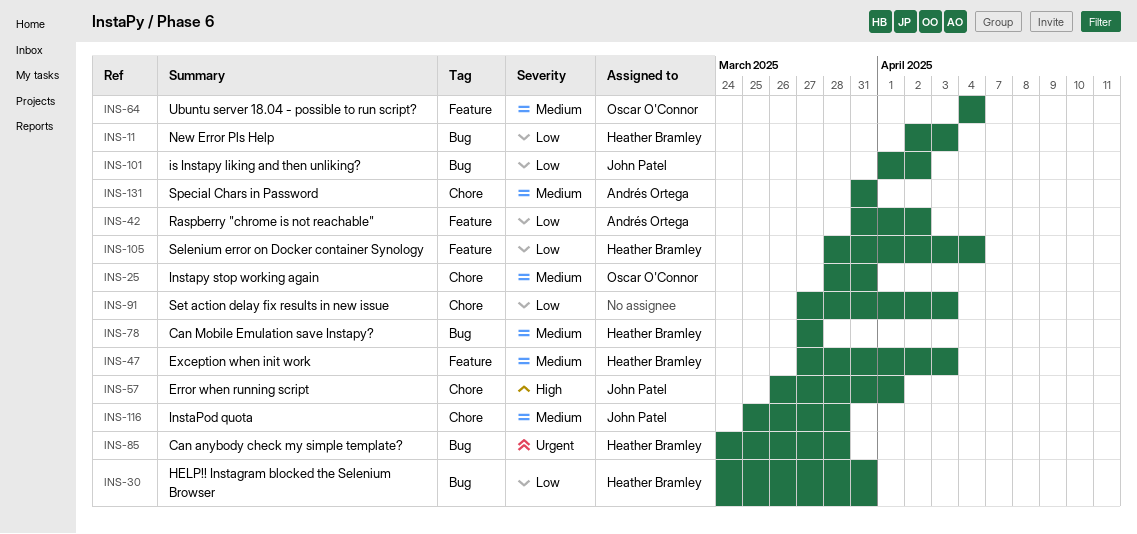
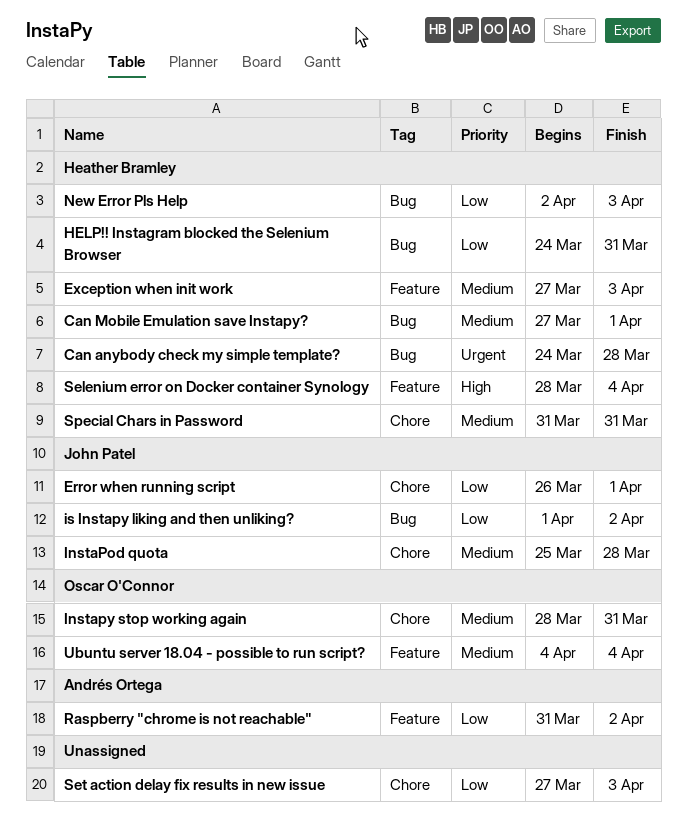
Can Mobile Emulation save Instapy?, due: Mar 27 -> Apr 1
Error when running script, priority: High -> Low
Selenium error on Docker container Synology, priority: Low -> High
Special Chars in Password, owner: Andrés Ortega -> Heather Bramley

